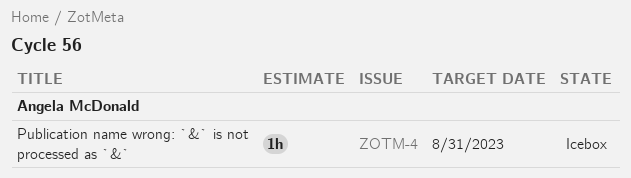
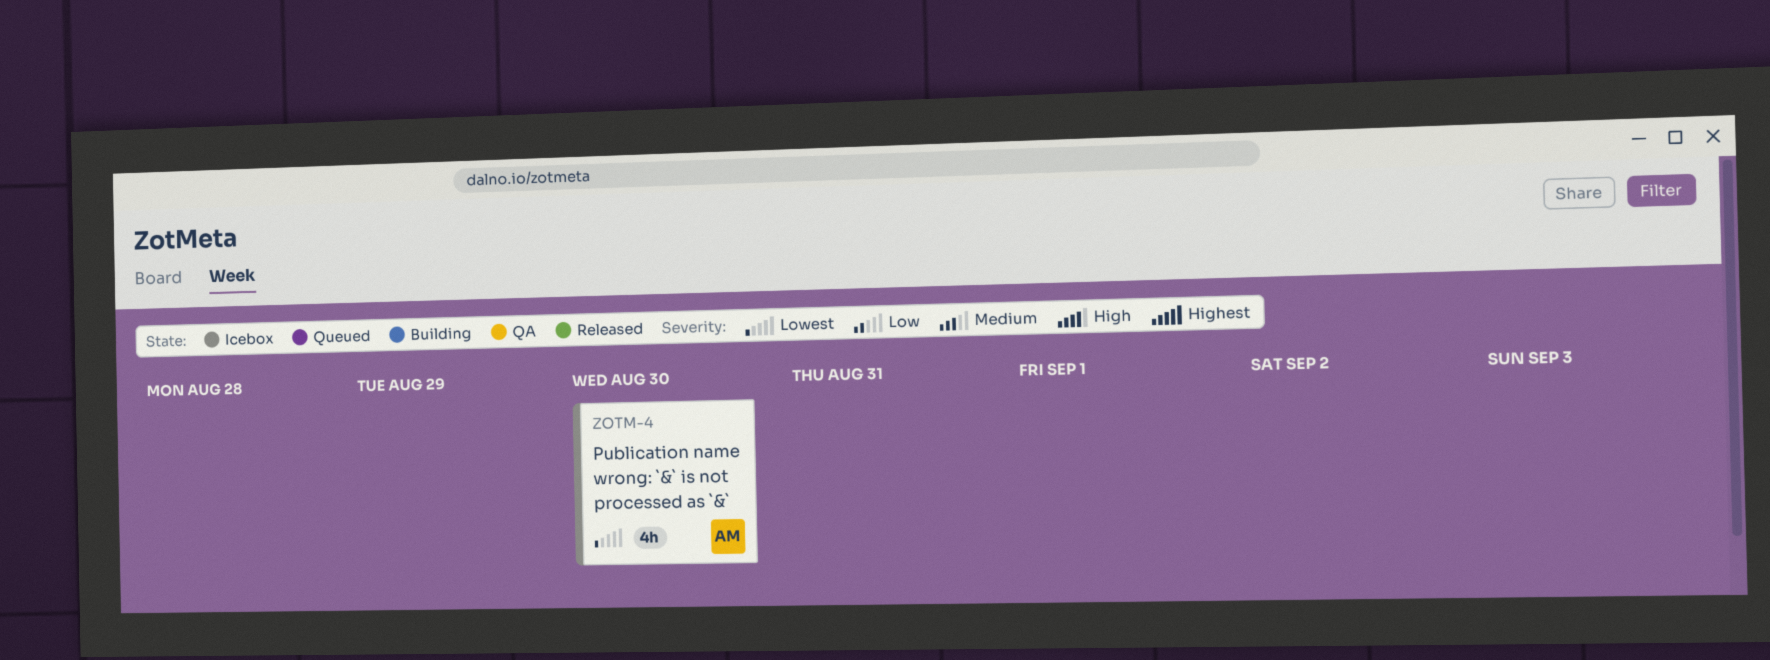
ZOTM-4, estimate: 1h -> 4h
ZOTM-4, due: Aug 31 -> Aug 30

